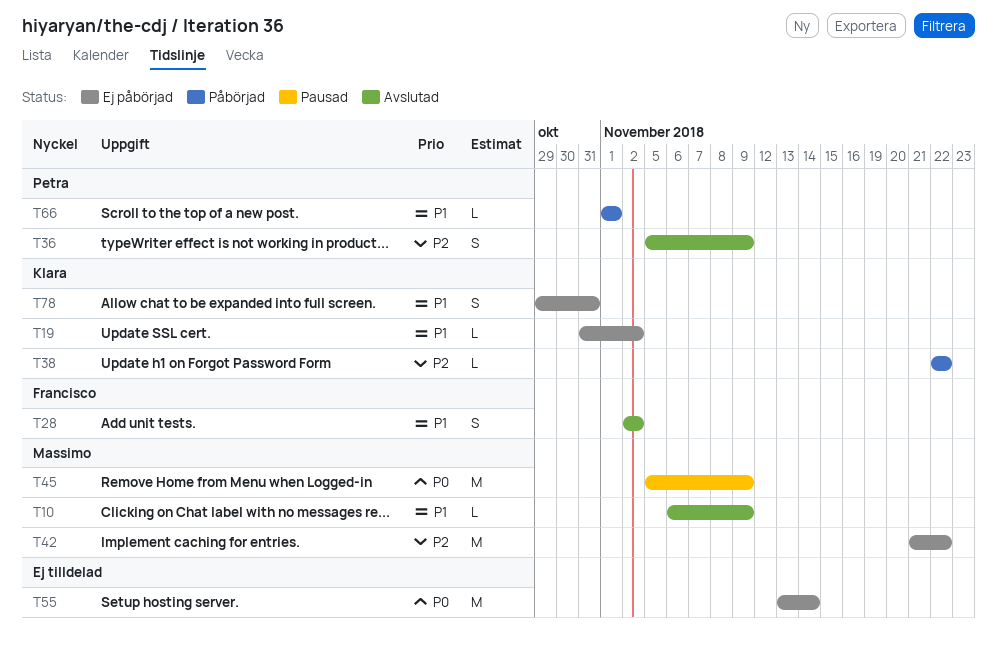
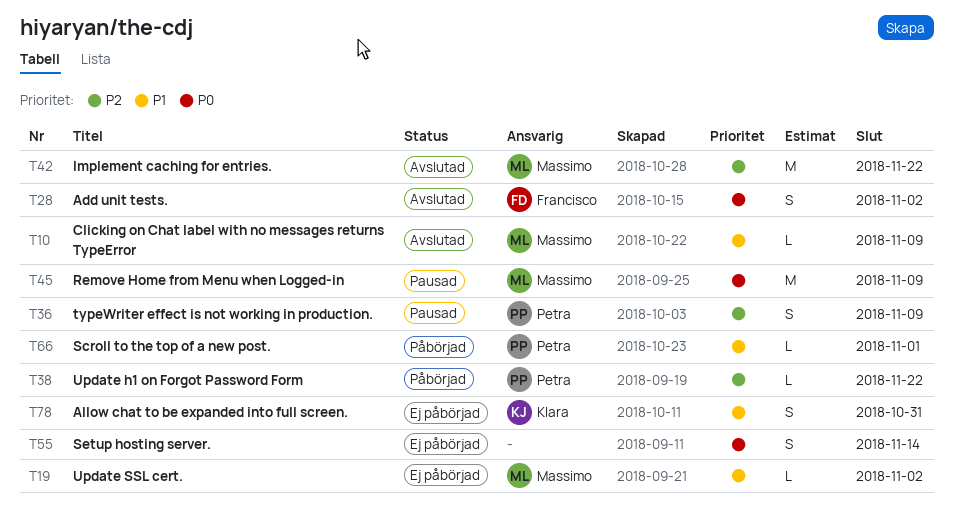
T19, owner: Klara -> Massimo
T28, priority: P1 -> P0
T36, status: Avslutad -> Pausad
T38, owner: Klara -> Petra
T42, status: Ej påbörjad -> Avslutad
T55, estimate: M -> S

